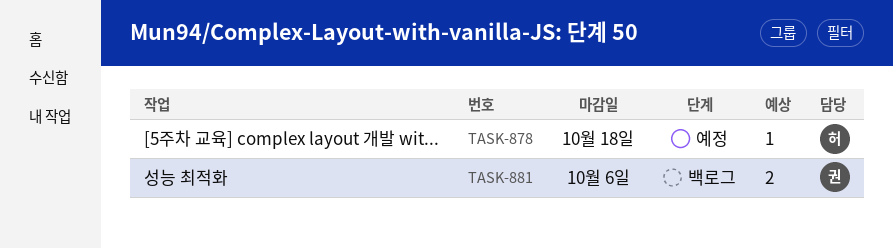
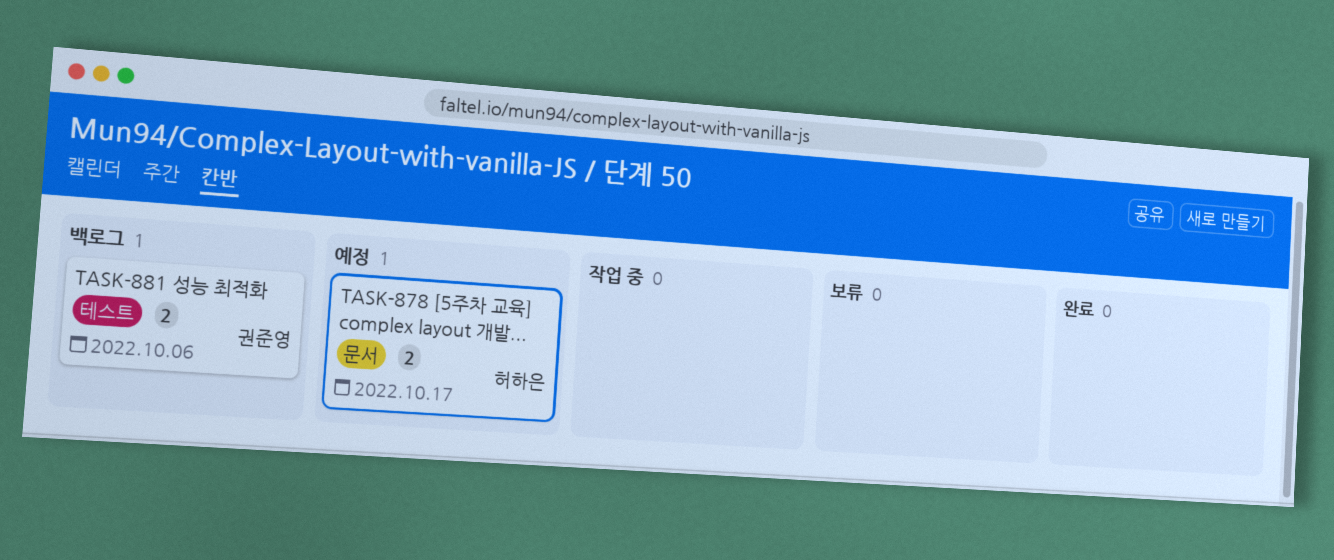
TASK-878, estimate: 1 -> 2
TASK-878, due: Oct 18 -> Oct 17

